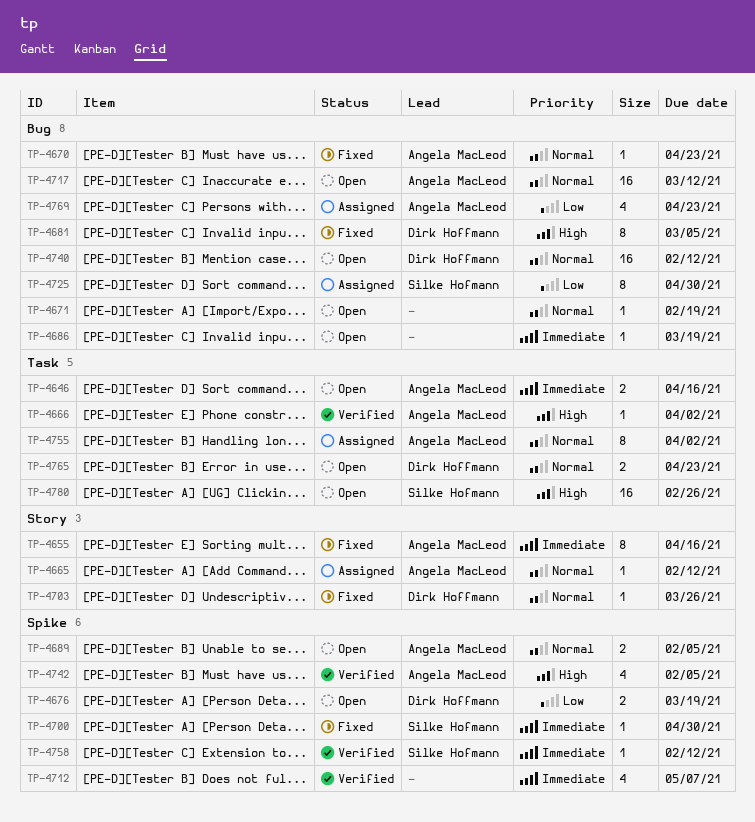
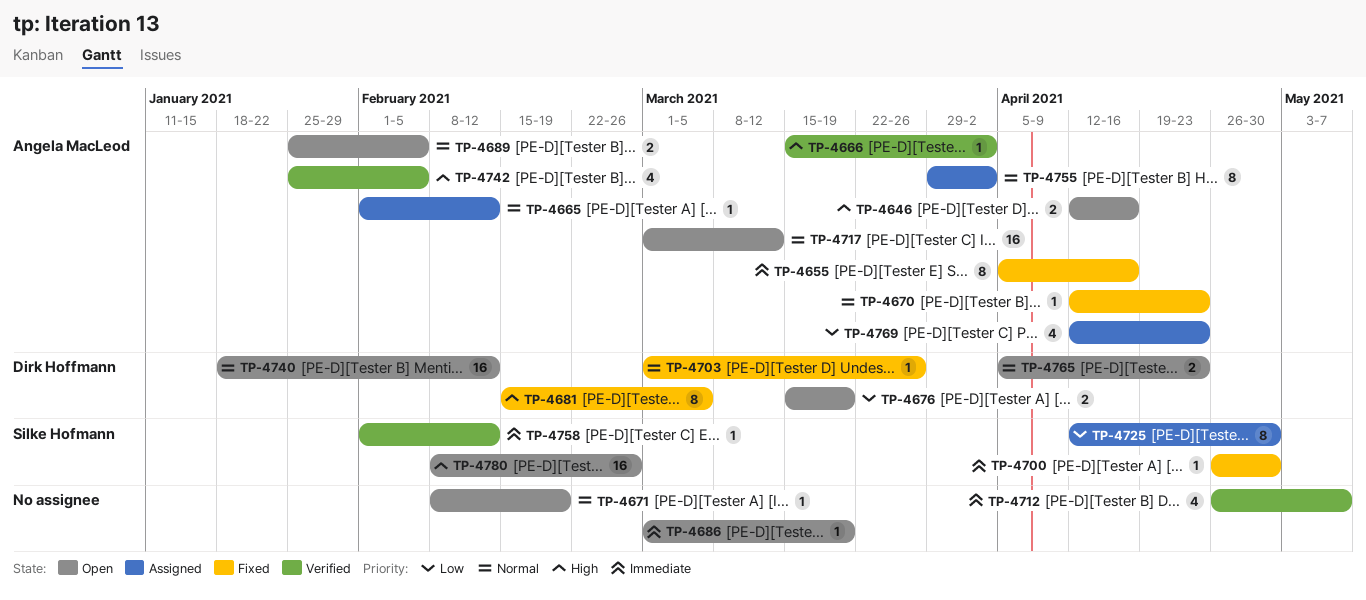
TP-4646, priority: Immediate -> High

